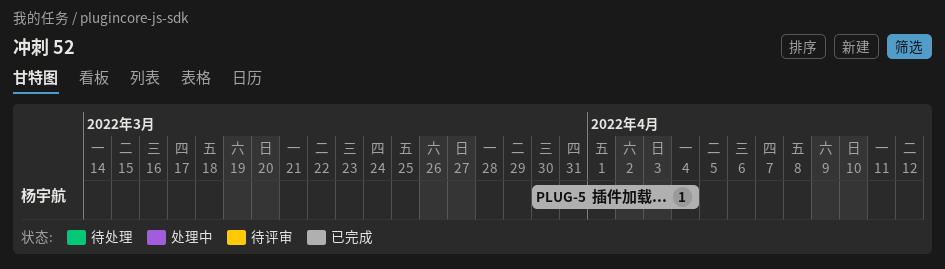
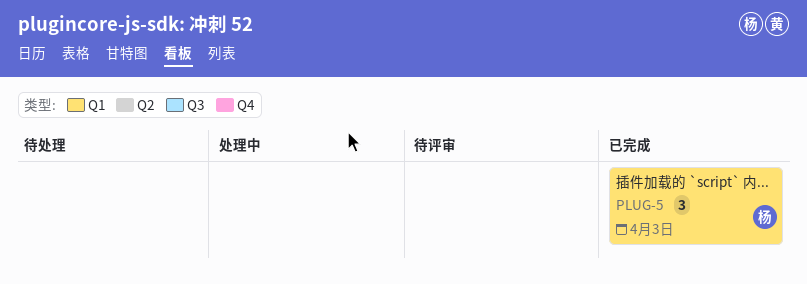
PLUG-5, estimate: 1 -> 3
PLUG-5, due: Apr 4 -> Apr 3

